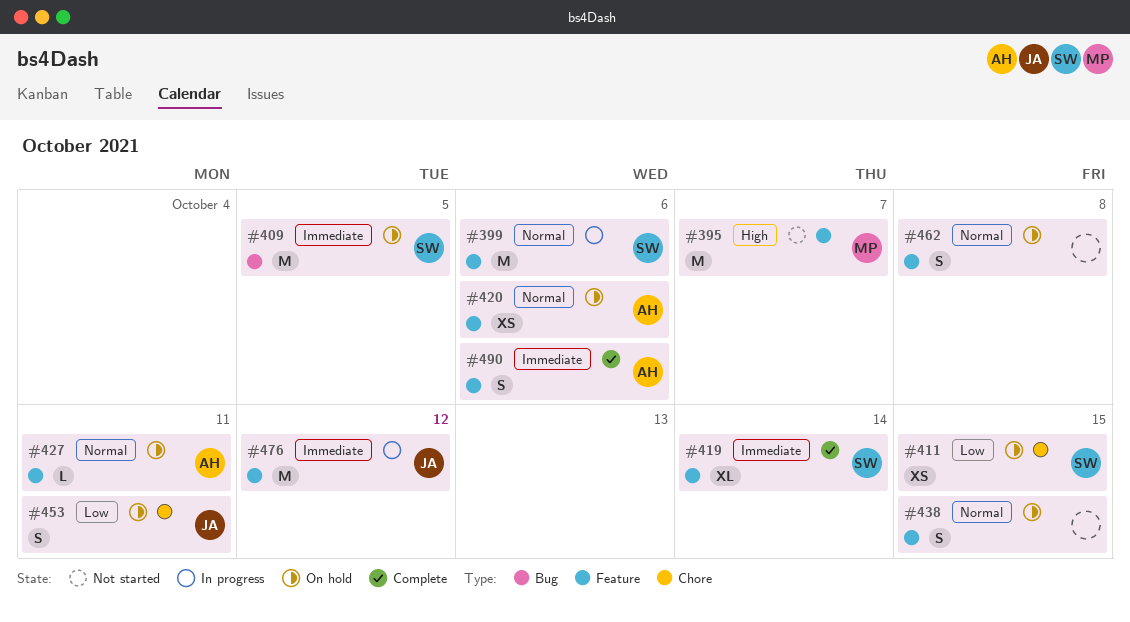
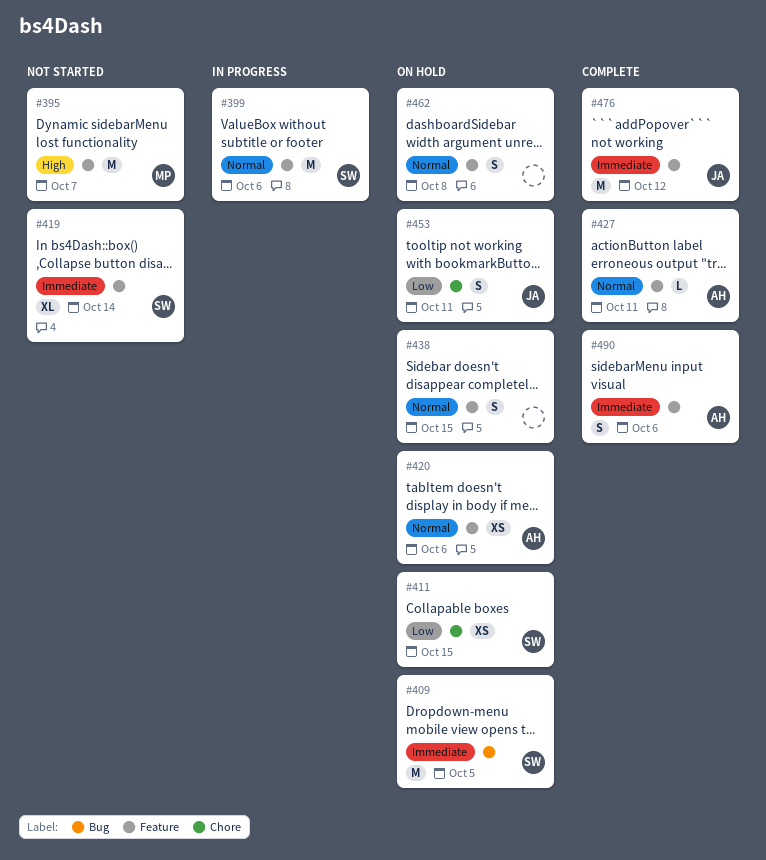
#419, status: Complete -> Not started
#427, status: On hold -> Complete
#476, status: In progress -> Complete

